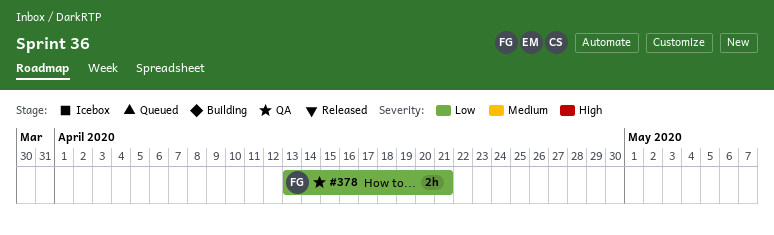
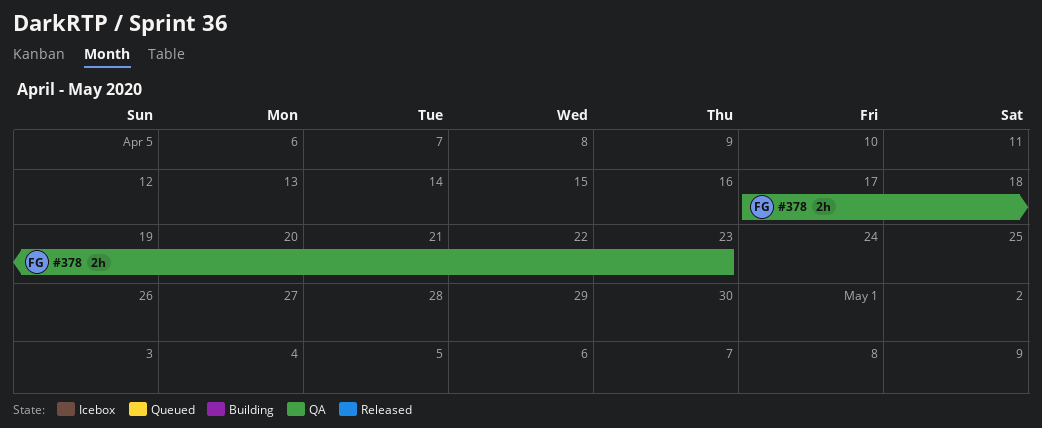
#378, start: Apr 13 -> Apr 17
#378, due: Apr 21 -> Apr 23

